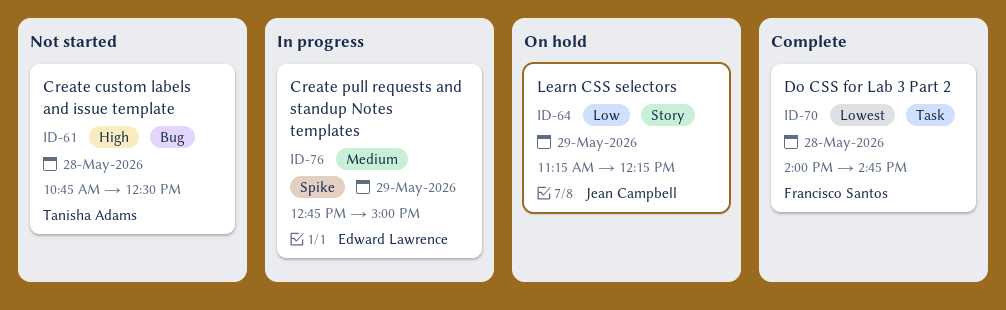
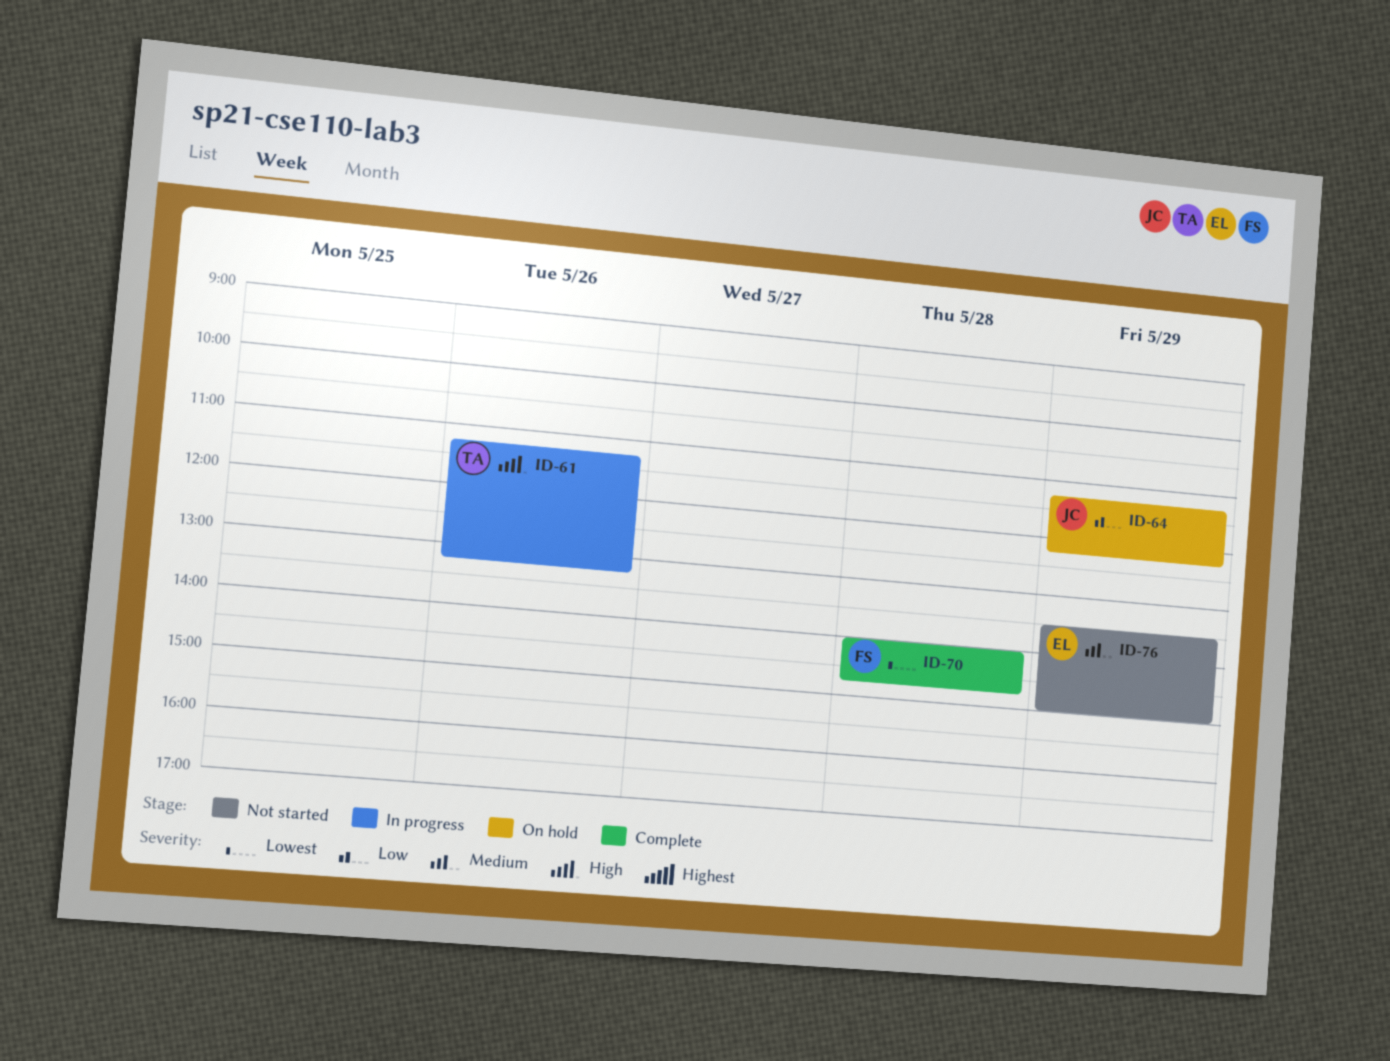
ID-61, status: Not started -> In progress
ID-61, day: May 28 -> May 26
ID-61, begins: 10:45 -> 11:15
ID-61, ends: 12:30 -> 13:15
ID-76, status: In progress -> Not started
ID-76, begins: 12:45 -> 13:30

